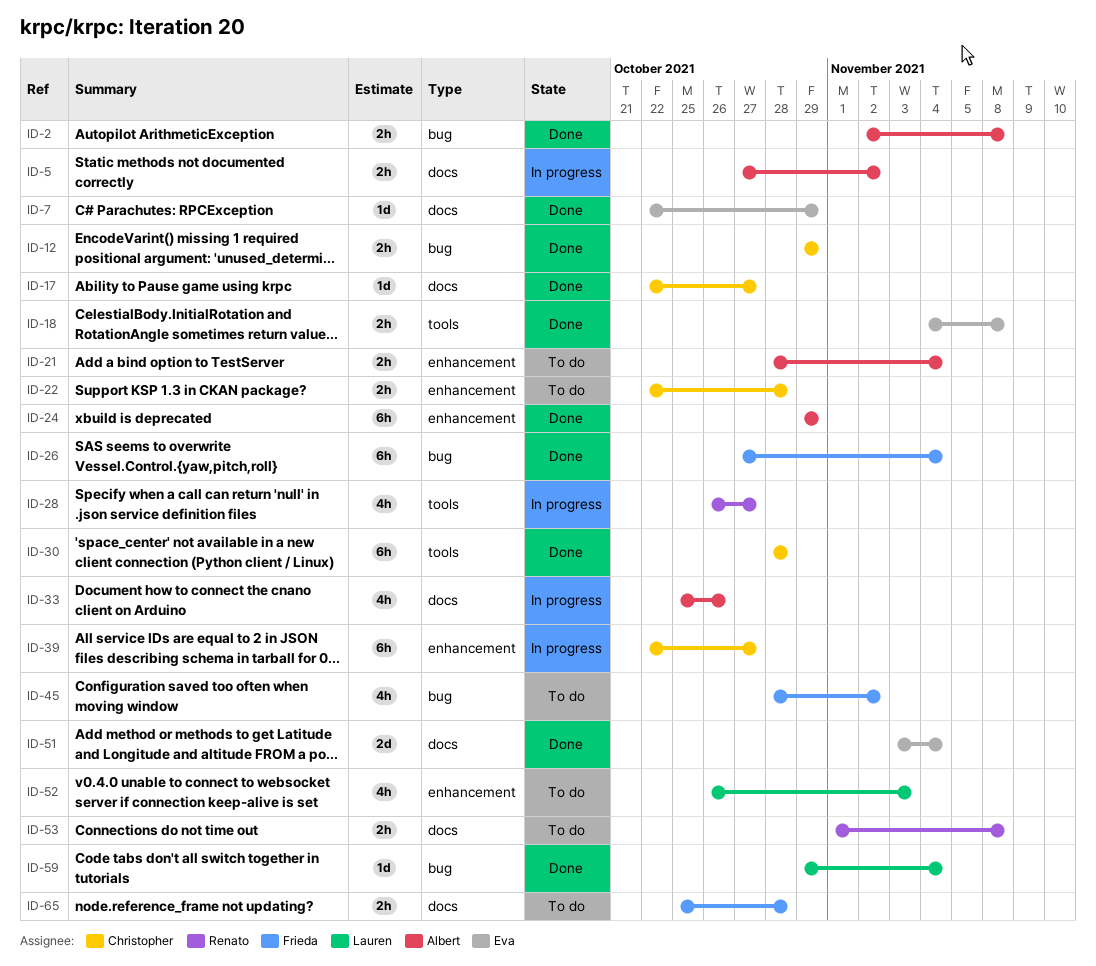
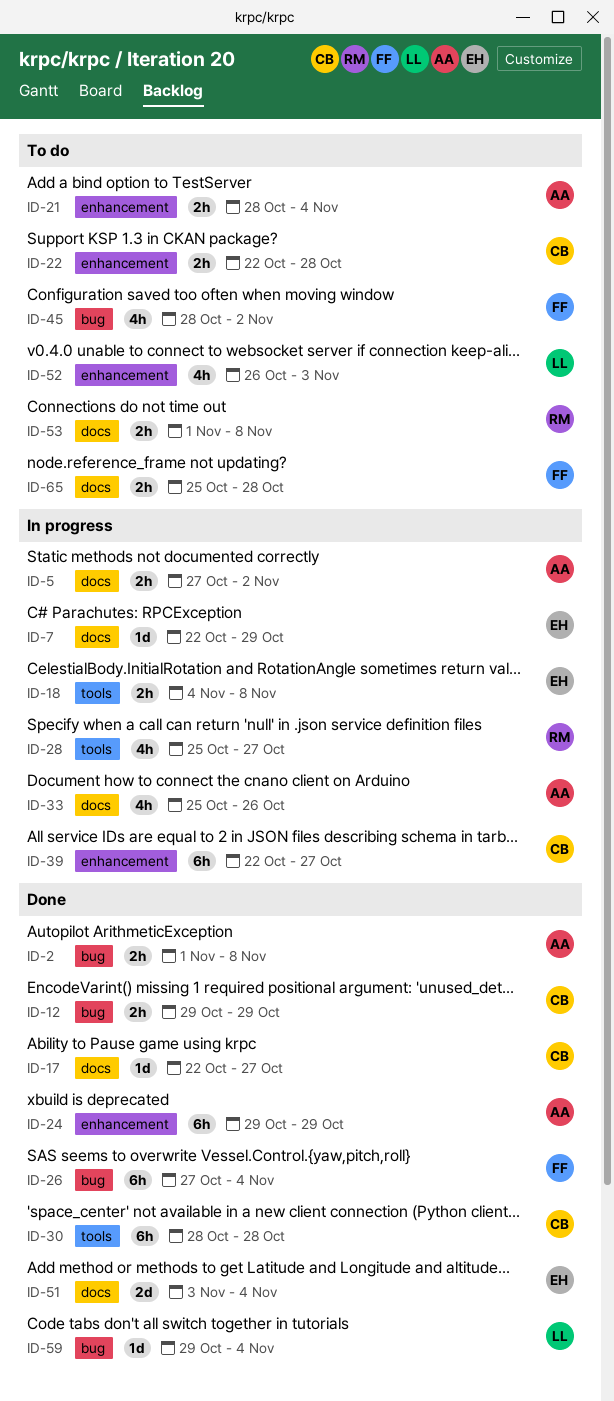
ID-2, start: Nov 2 -> Nov 1
ID-7, status: Done -> In progress
ID-18, status: Done -> In progress
ID-28, start: Oct 26 -> Oct 25

